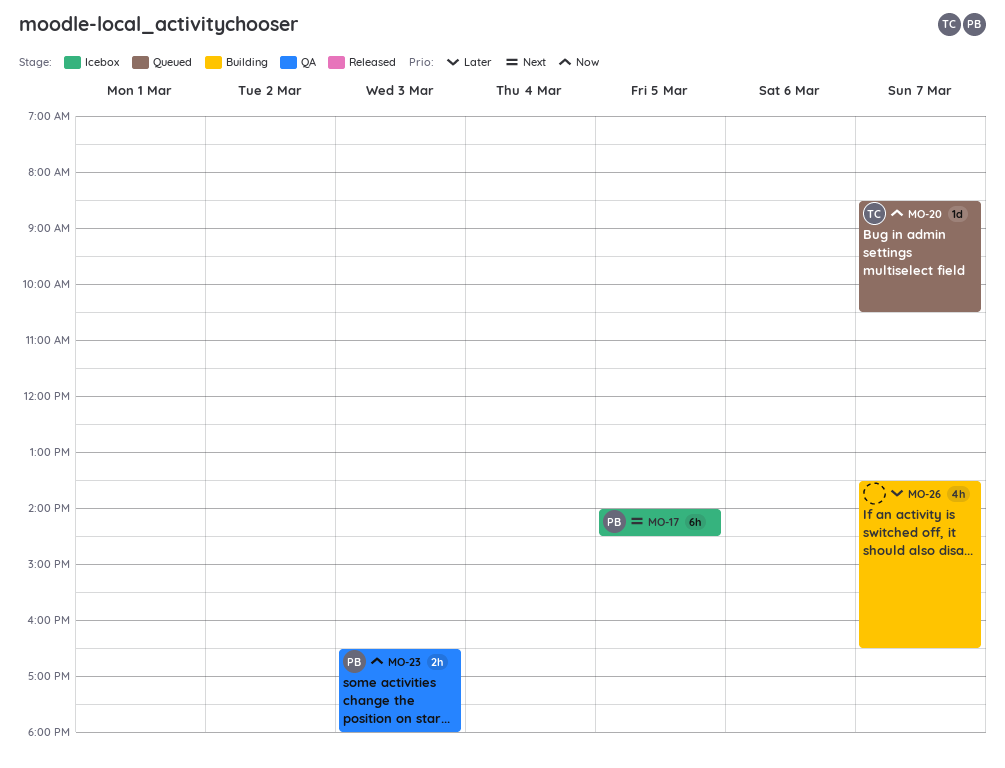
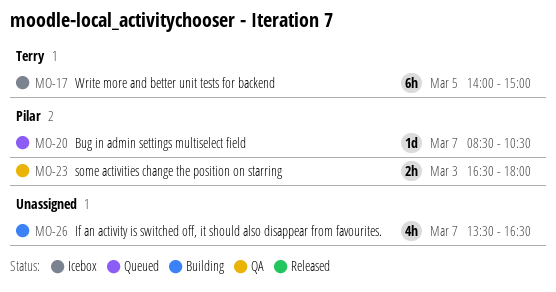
MO-17, owner: Pilar -> Terry
MO-17, ends: 14:30 -> 15:00
MO-20, owner: Terry -> Pilar

